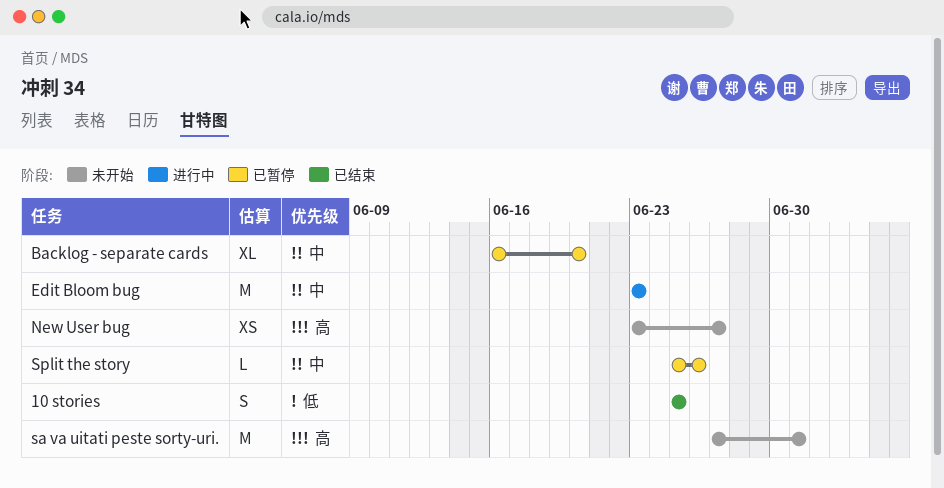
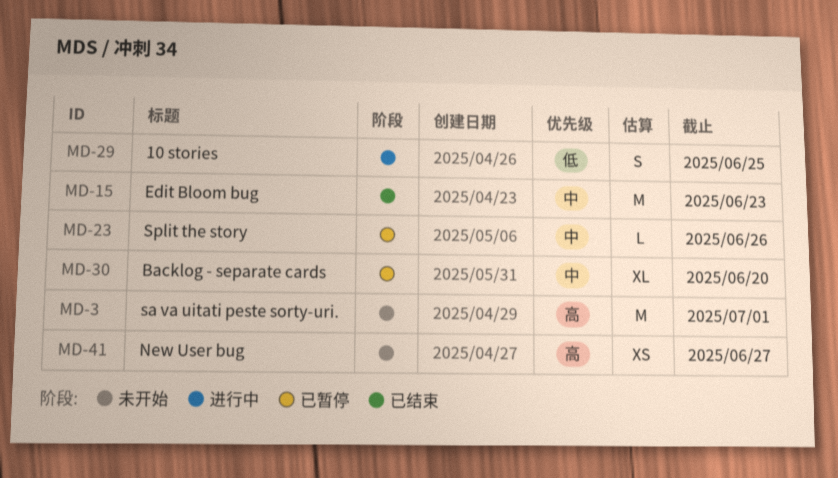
10 stories, status: 已结束 -> 进行中
Edit Bloom bug, status: 进行中 -> 已结束

